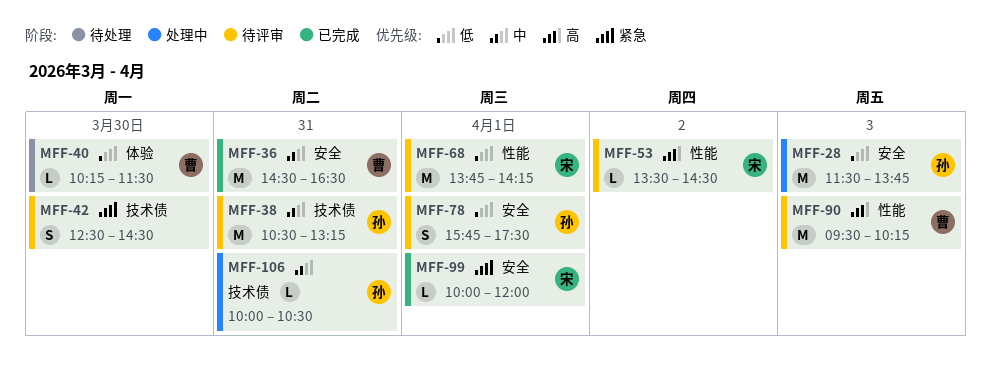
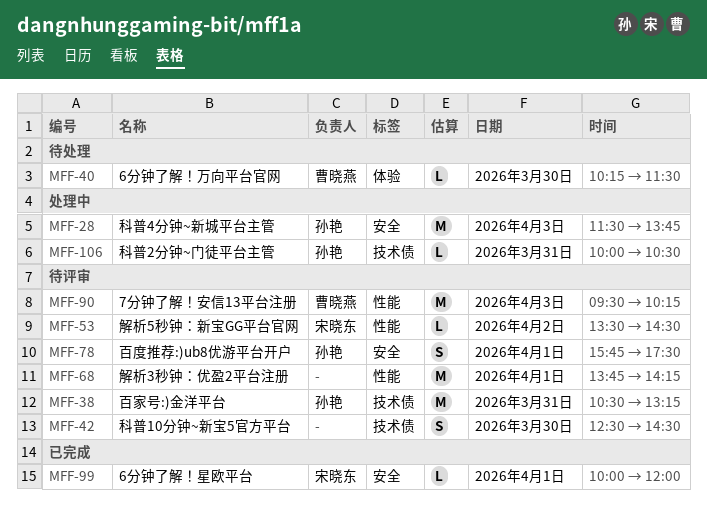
MFF-36: present -> none
MFF-68, owner: 宋晓东 -> none

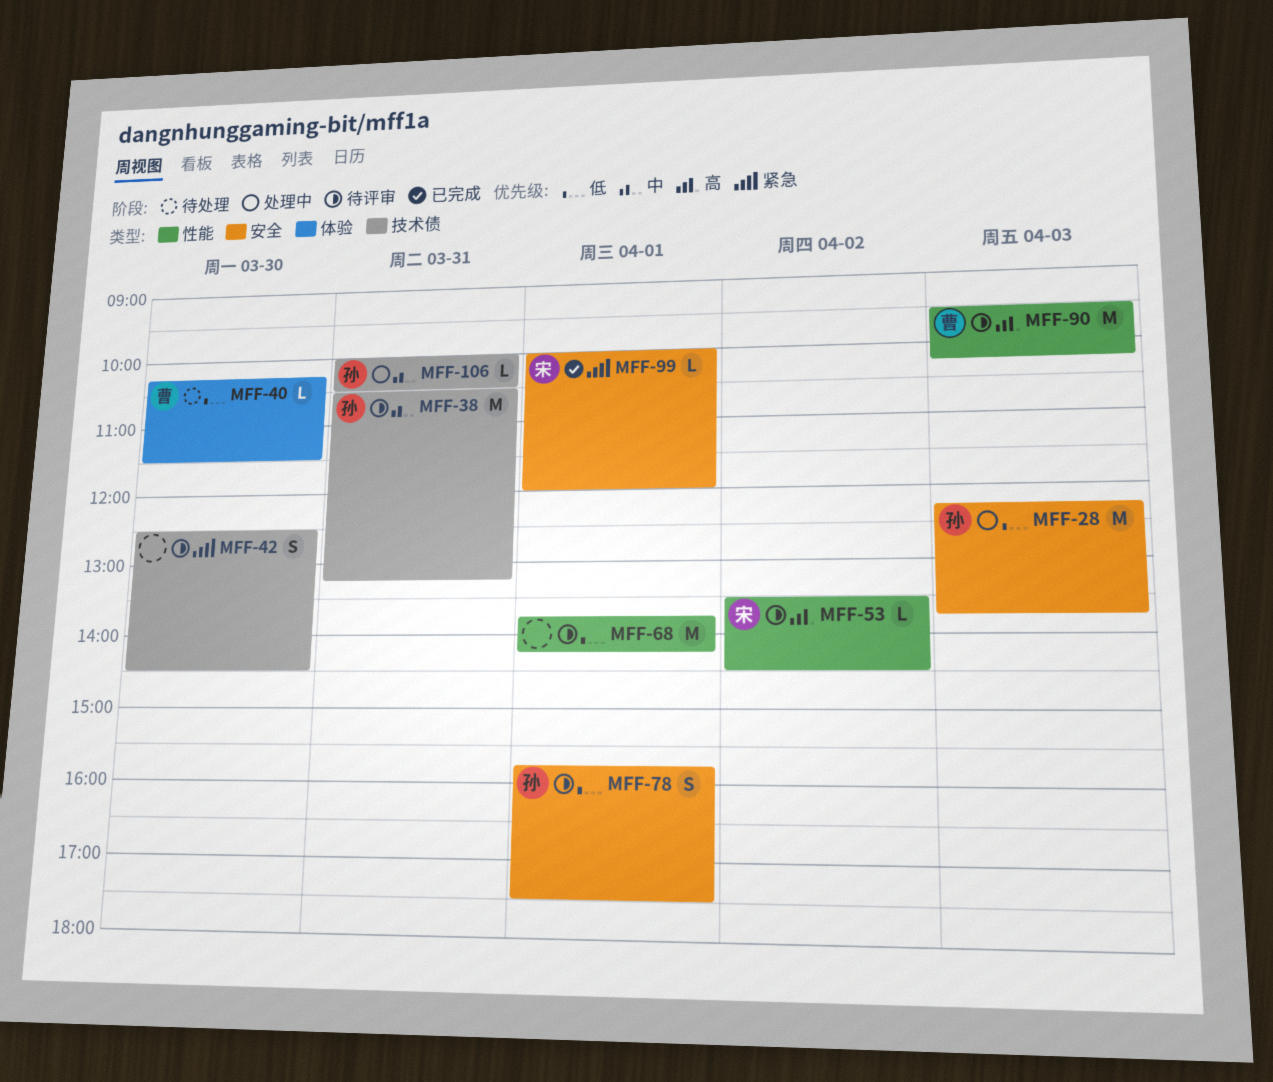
MFF-28, begins: 11:30 -> 12:15

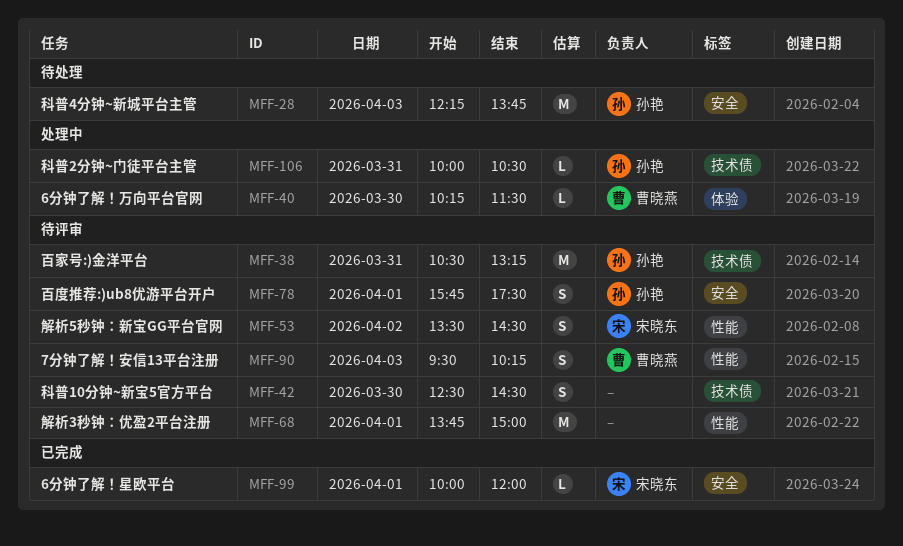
MFF-28, status: 处理中 -> 待处理
MFF-40, status: 待处理 -> 处理中
MFF-53, estimate: L -> S
MFF-68, ends: 14:15 -> 15:00
MFF-90, estimate: M -> S

